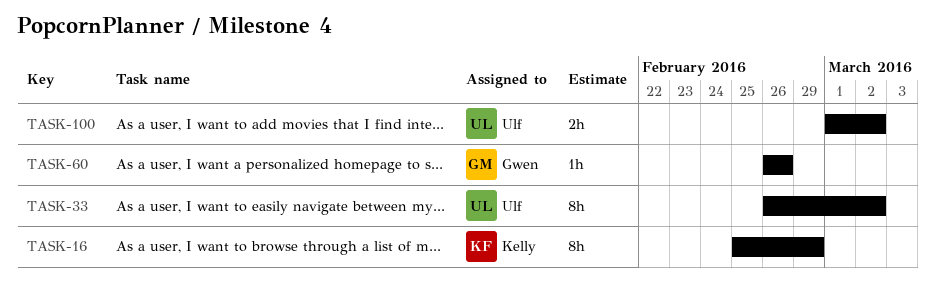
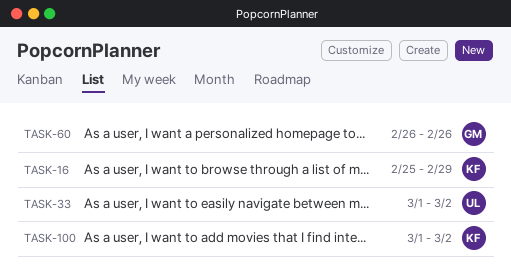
TASK-33, start: Feb 26 -> Mar 1
TASK-100, owner: Ulf -> Kelly

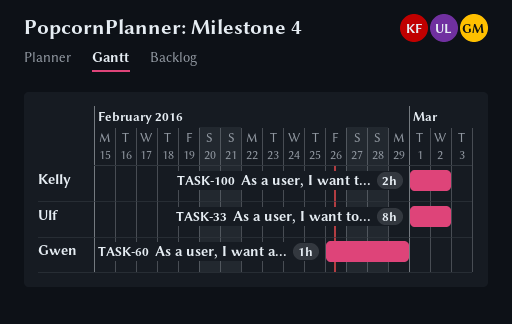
TASK-16: present -> none
TASK-60, due: Feb 26 -> Feb 29

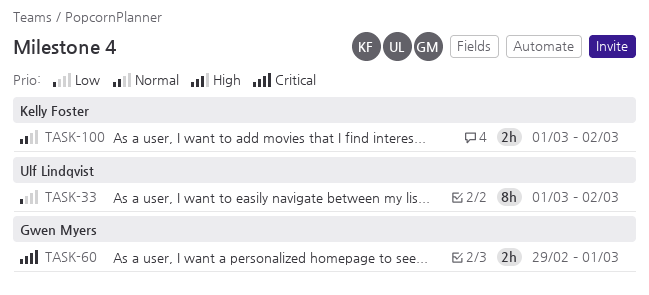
TASK-60, estimate: 1h -> 2h
TASK-60, start: Feb 26 -> Feb 29
TASK-60, due: Feb 29 -> Mar 1

